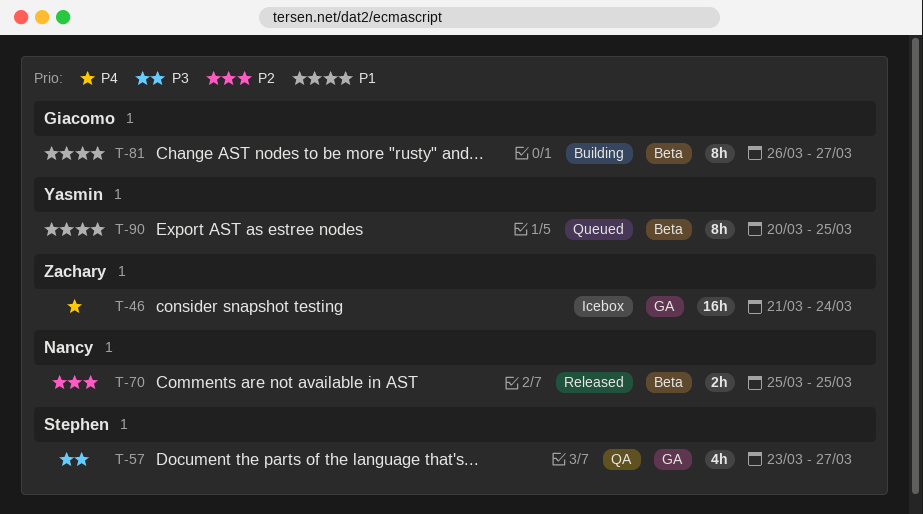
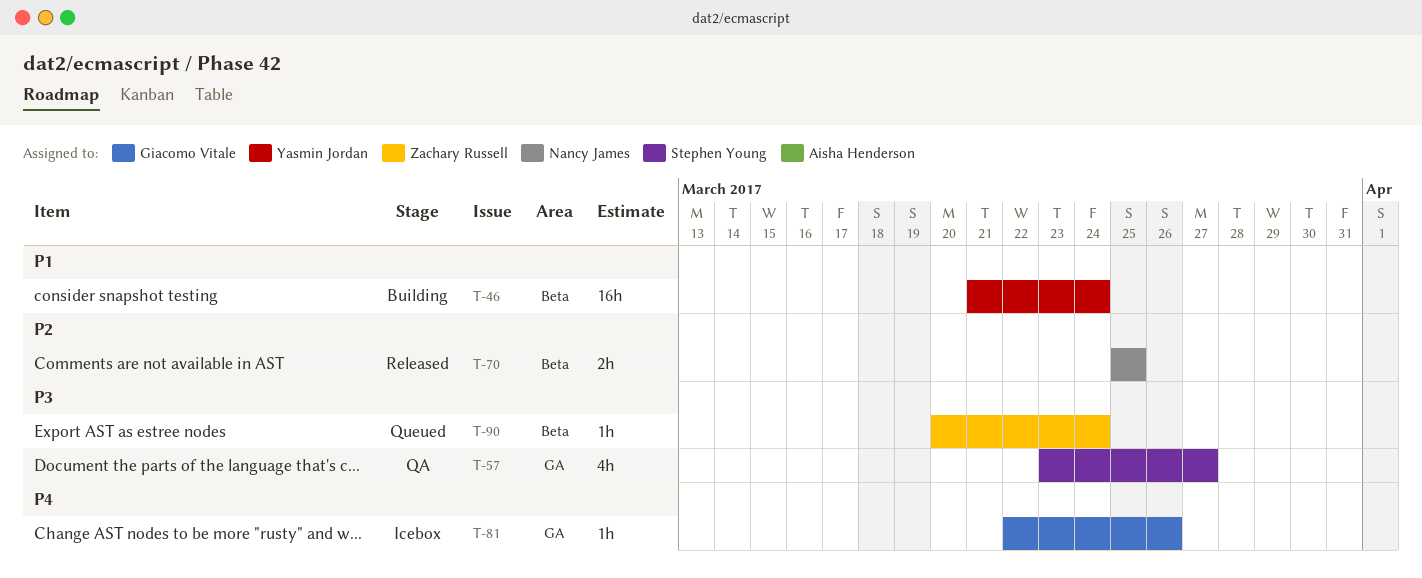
T-46, status: Icebox -> Building
T-46, owner: Zachary Russell -> Yasmin Jordan
T-46, priority: P4 -> P1
T-46, label: GA -> Beta
T-81, status: Building -> Icebox
T-81, priority: P1 -> P4
T-81, label: Beta -> GA
T-81, estimate: 8h -> 1h
T-81, start: Mar 26 -> Mar 22
T-81, due: Mar 27 -> Mar 26
T-90, owner: Yasmin Jordan -> Zachary Russell
T-90, priority: P1 -> P3
T-90, estimate: 8h -> 1h
T-90, due: Mar 25 -> Mar 24

